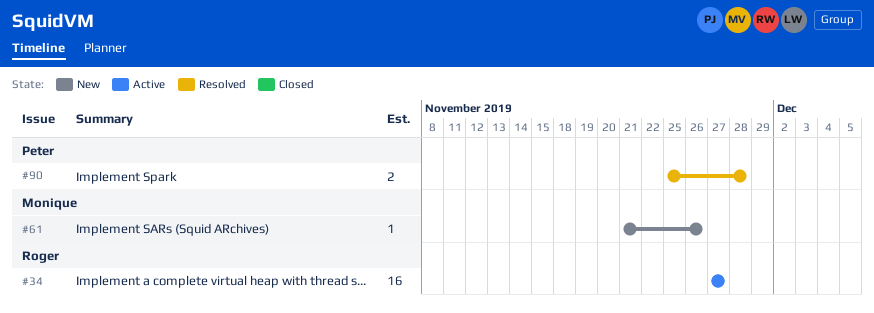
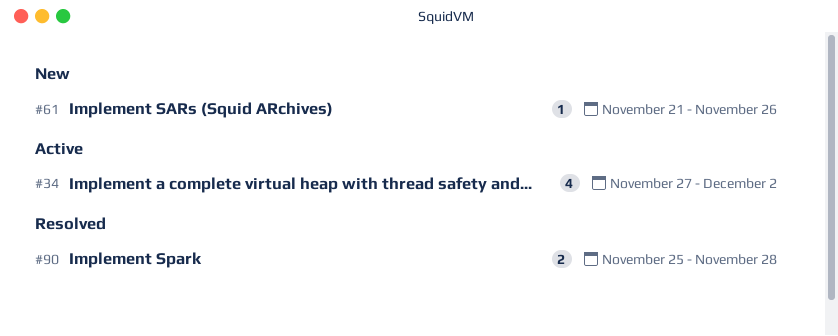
#34, estimate: 16 -> 4
#34, due: Nov 27 -> Dec 2

